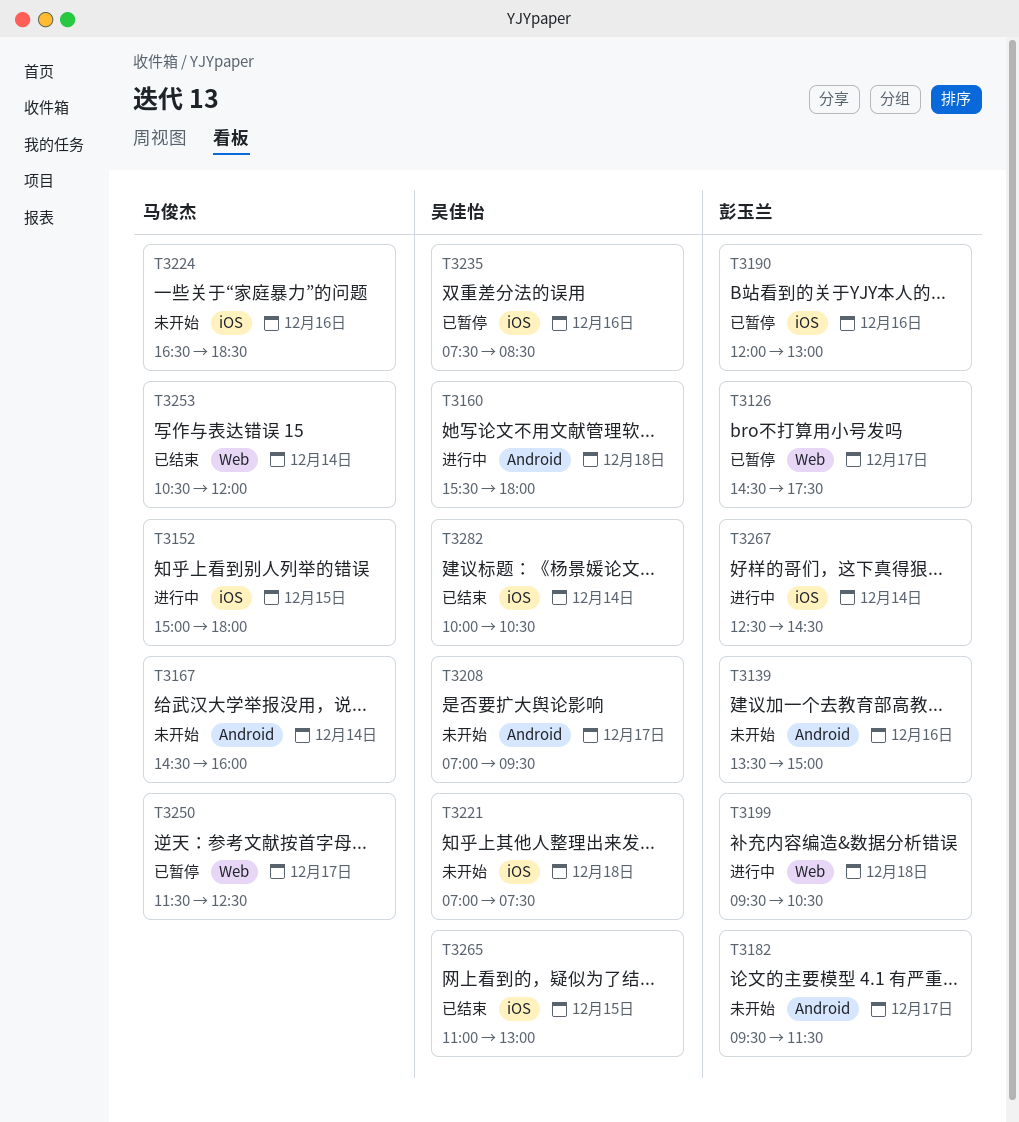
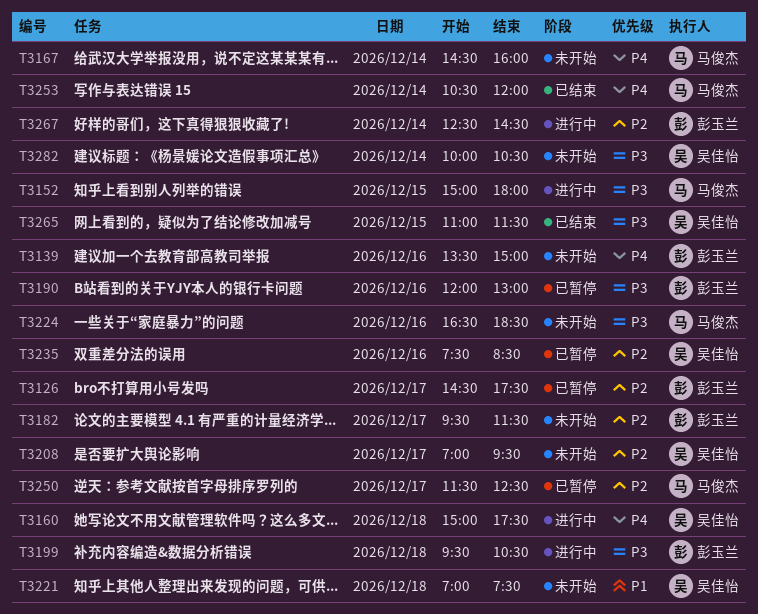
T3160, begins: 15:30 -> 15:00
T3160, ends: 18:00 -> 17:30
T3265, ends: 13:00 -> 11:30
T3282, status: 已结束 -> 未开始

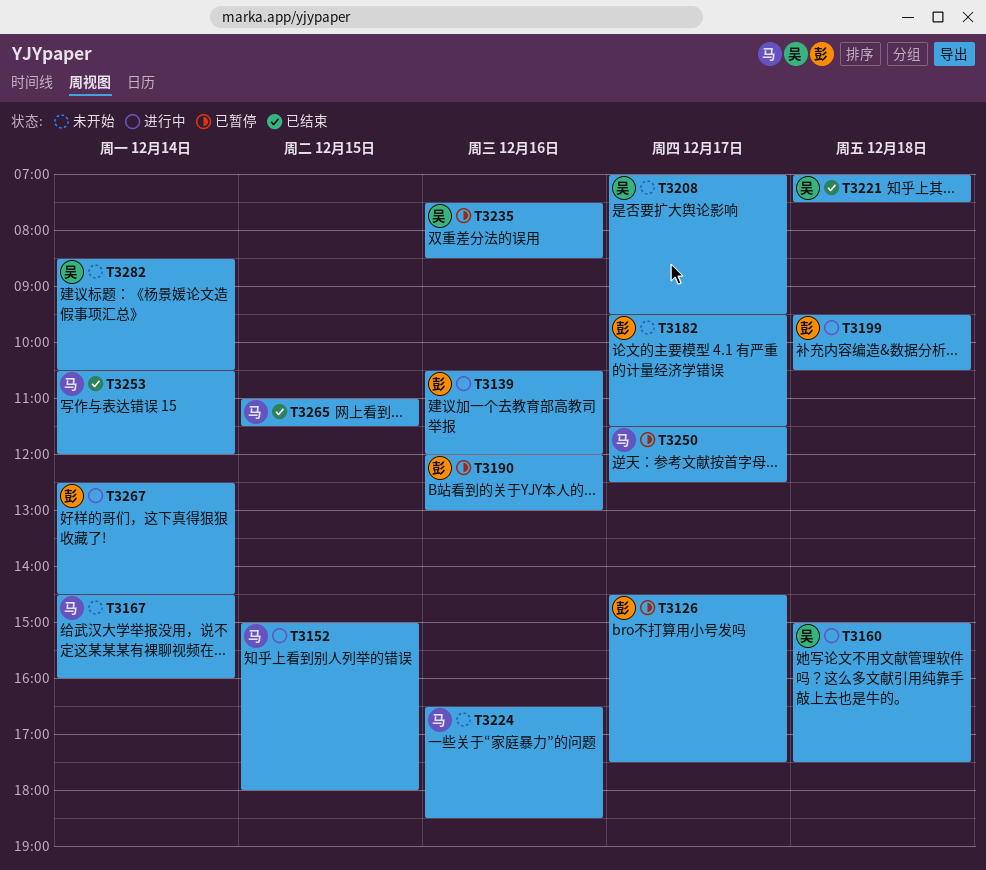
T3139, status: 未开始 -> 进行中
T3139, begins: 13:30 -> 10:30
T3139, ends: 15:00 -> 12:00
T3221, status: 未开始 -> 已结束
T3265, owner: 吴佳怡 -> 马俊杰
T3282, begins: 10:00 -> 08:30

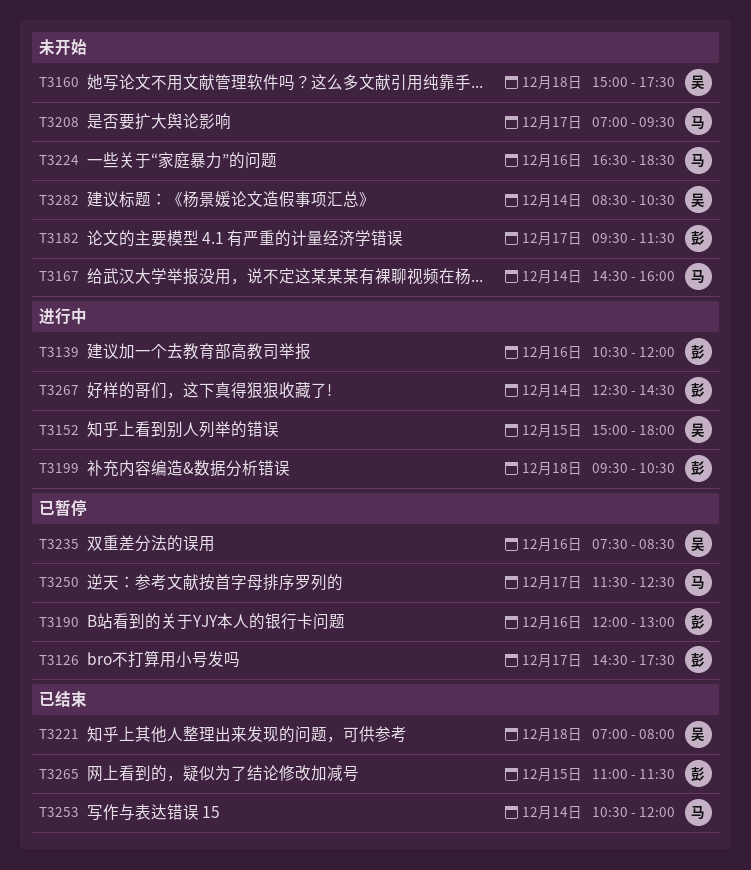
T3152, owner: 马 -> 吴
T3160, status: 进行中 -> 未开始
T3208, owner: 吴 -> 马
T3221, ends: 07:30 -> 08:00
T3265, owner: 马 -> 彭

